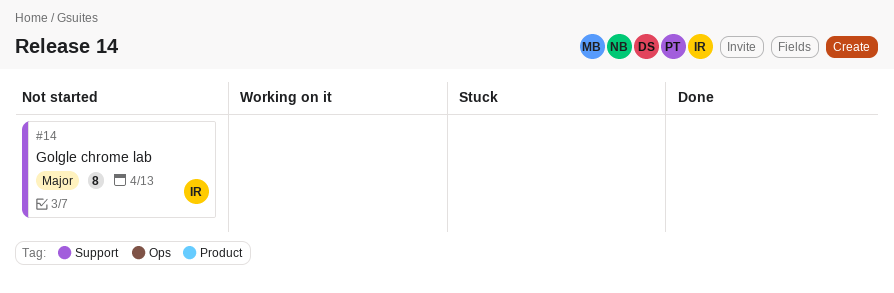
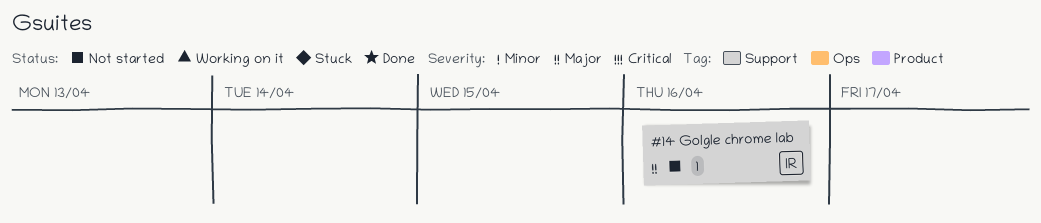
#14, estimate: 8 -> 1
#14, due: Apr 13 -> Apr 16

